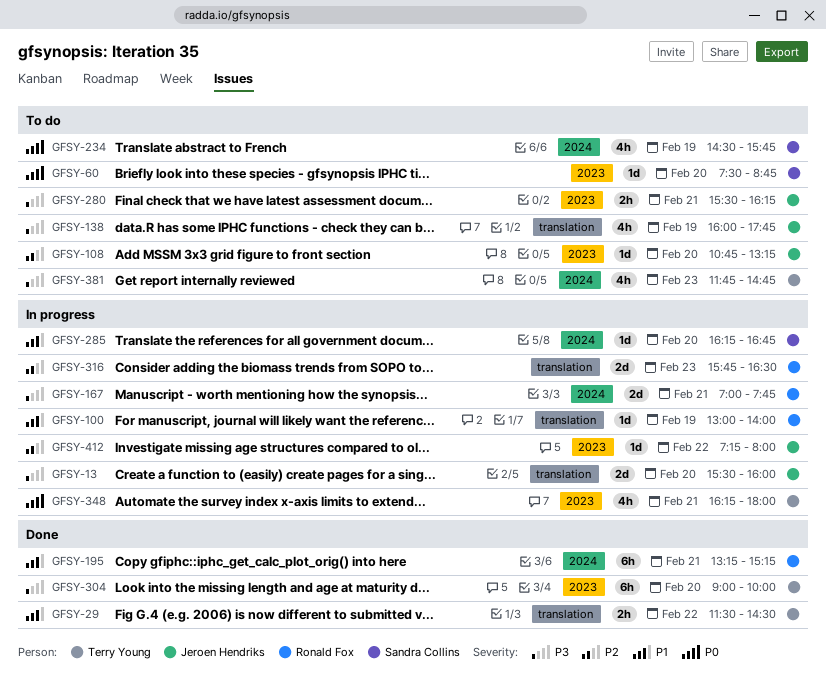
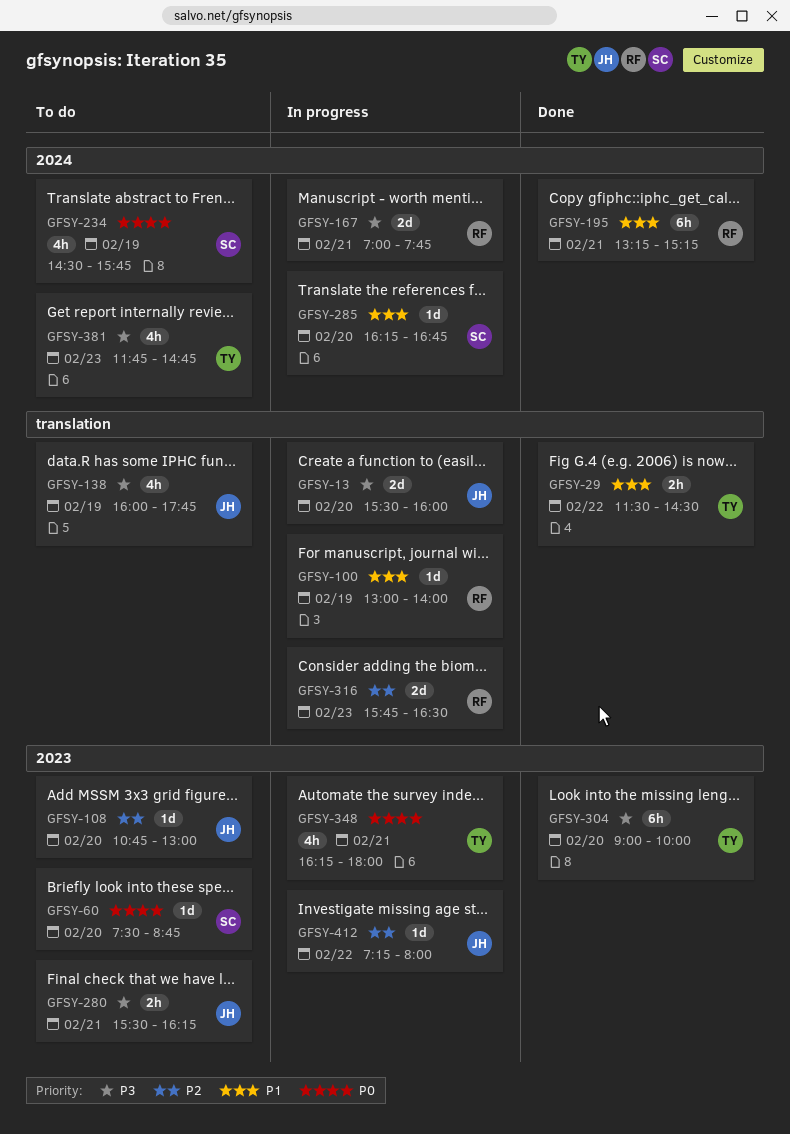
GFSY-108, ends: 13:15 -> 13:00

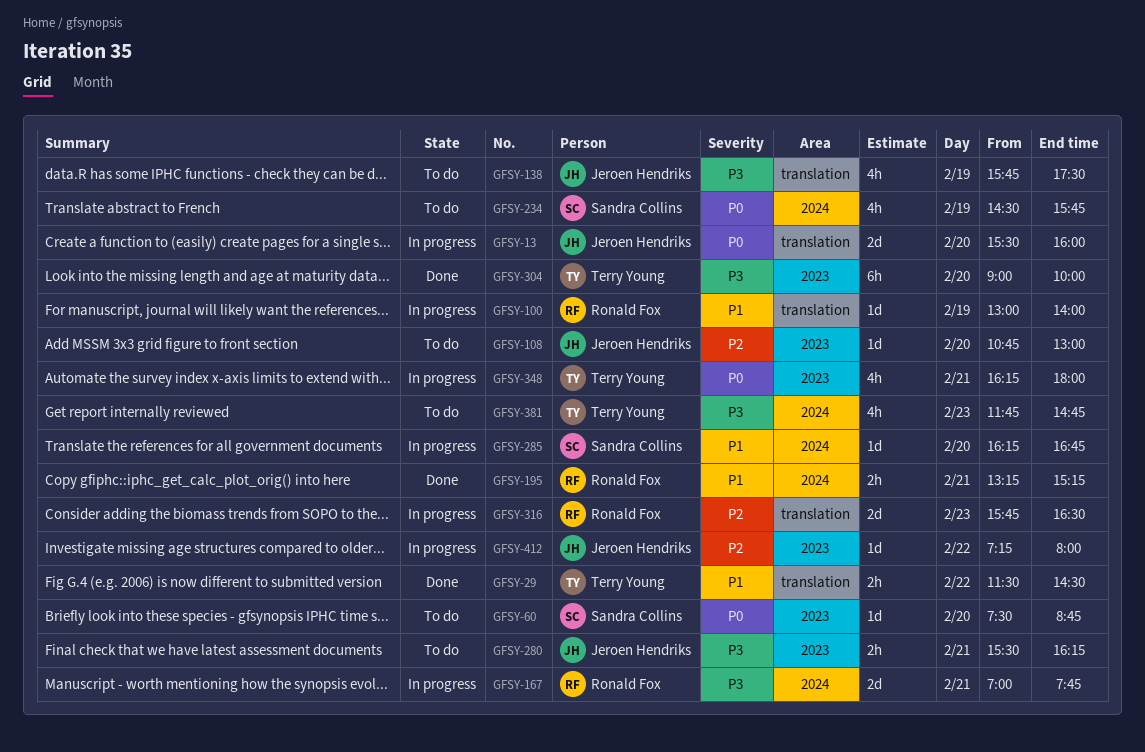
GFSY-13, priority: P3 -> P0
GFSY-138, begins: 16:00 -> 15:45
GFSY-138, ends: 17:45 -> 17:30
GFSY-195, estimate: 6h -> 2h

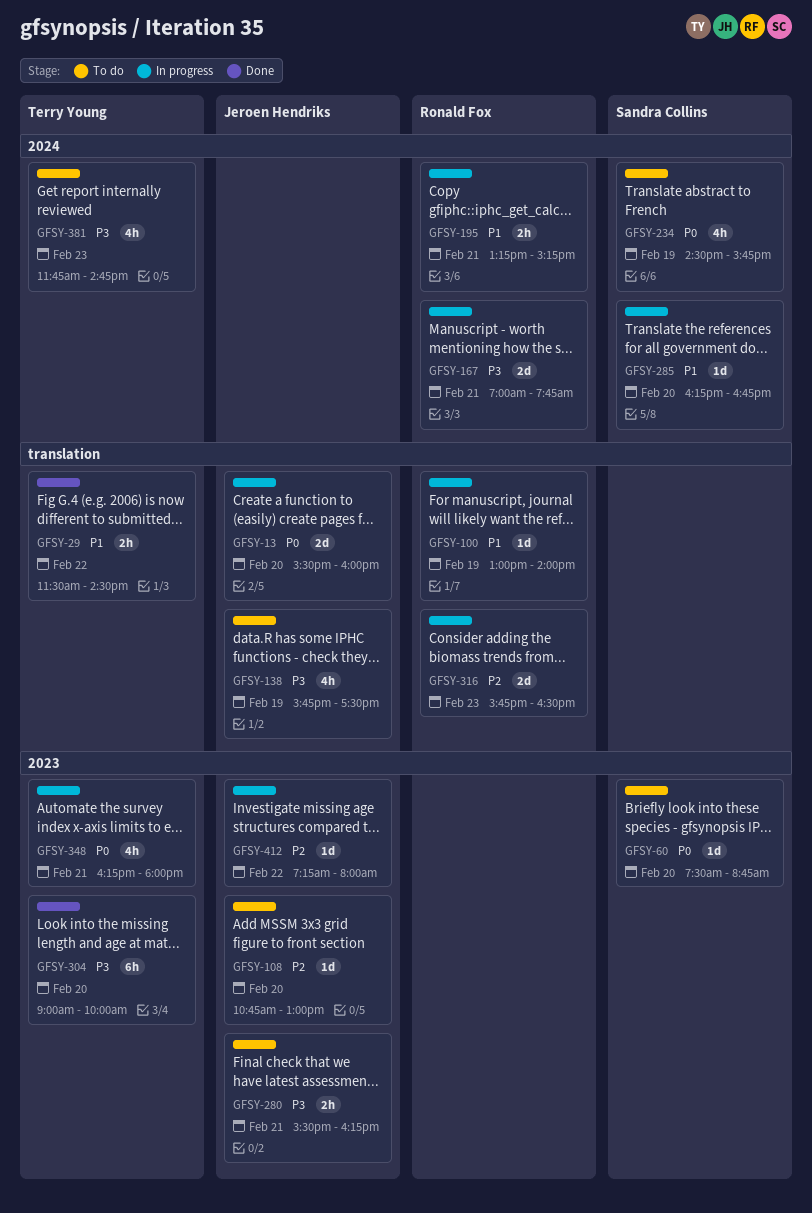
GFSY-195, status: Done -> In progress

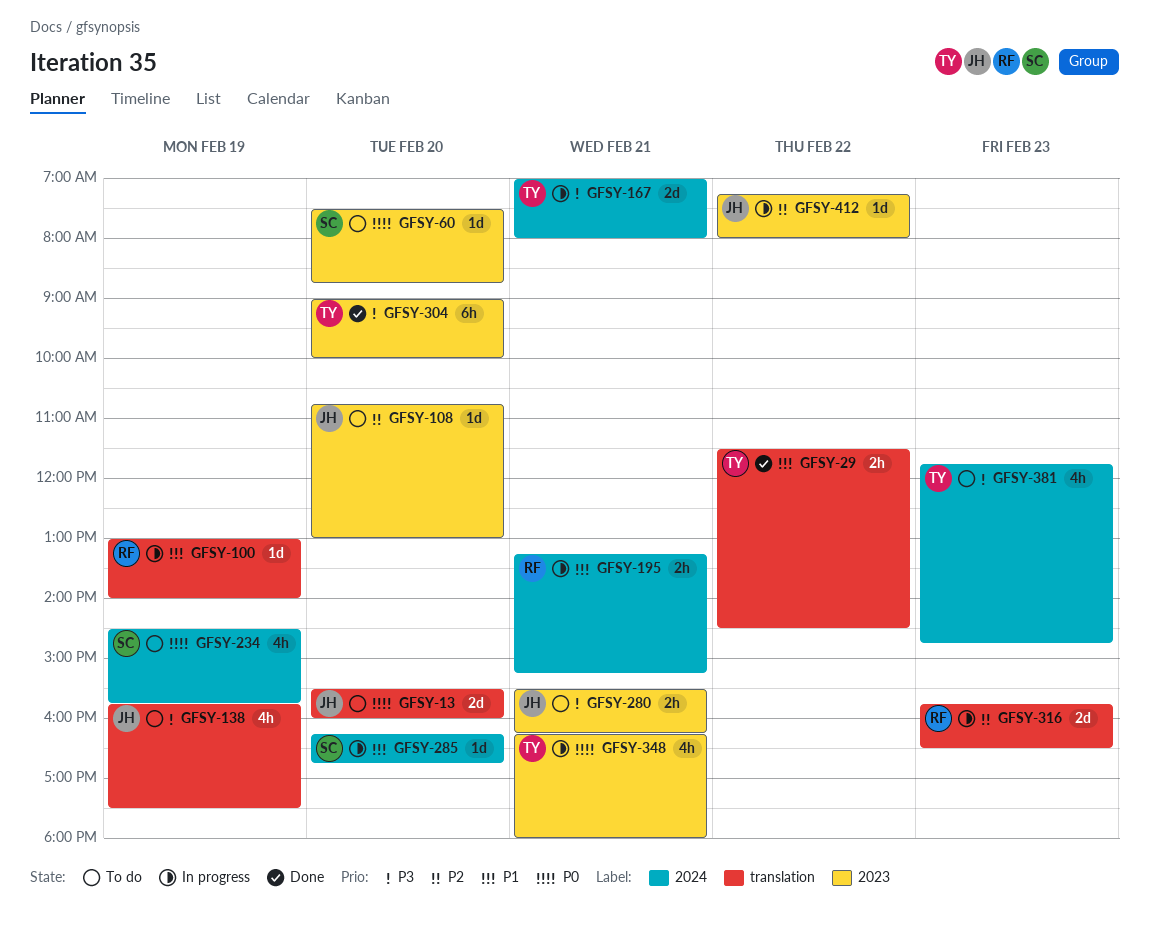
GFSY-13, status: In progress -> To do
GFSY-167, owner: Ronald Fox -> Terry Young
GFSY-167, ends: 07:45 -> 08:00

